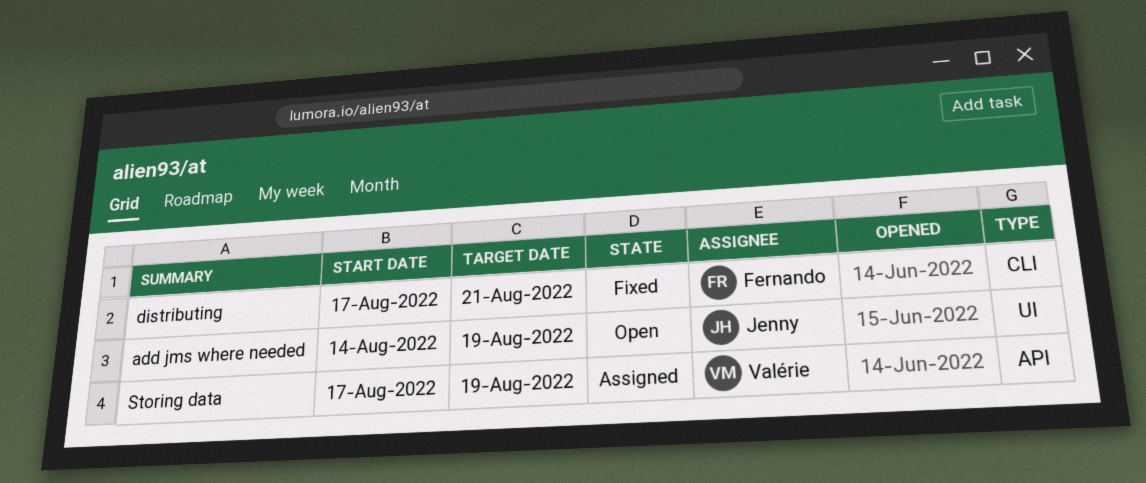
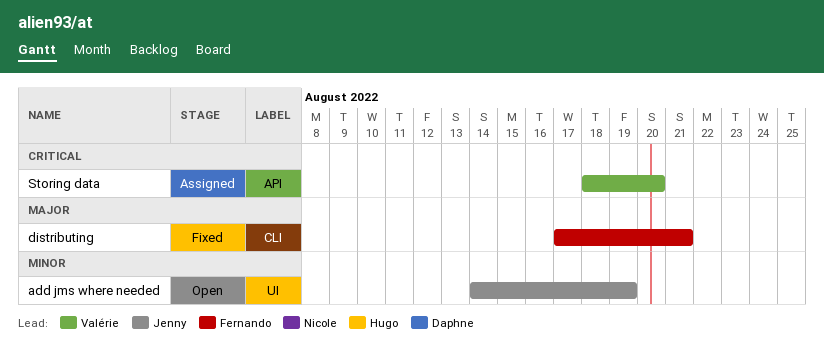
Storing data, start: Aug 17 -> Aug 18
Storing data, due: Aug 19 -> Aug 20

